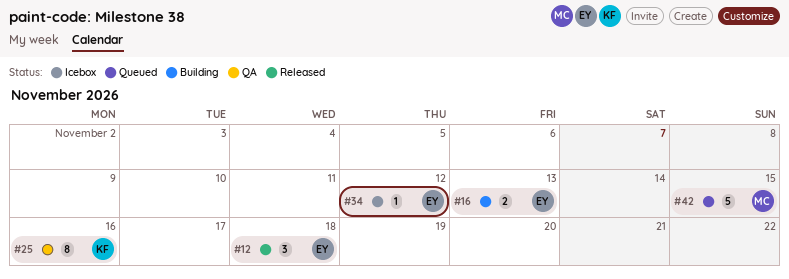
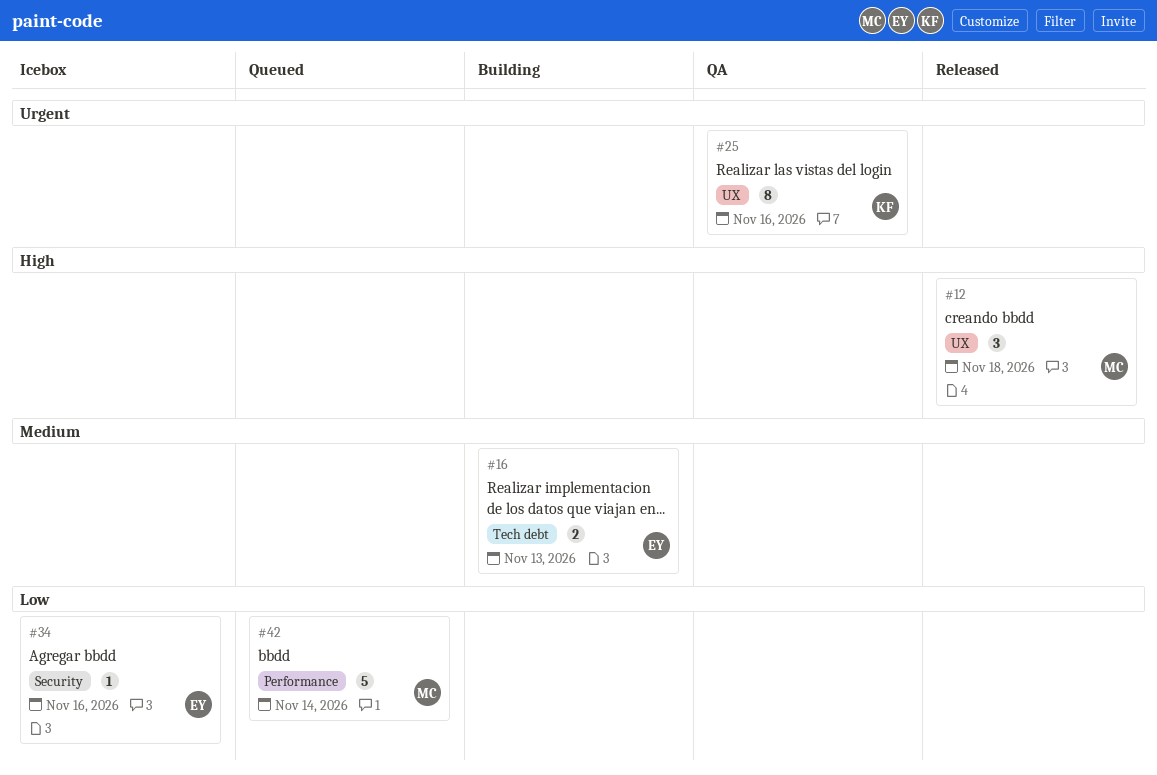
#12, owner: EY -> MC
#34, due: Nov 12 -> Nov 16
#42, due: Nov 15 -> Nov 14

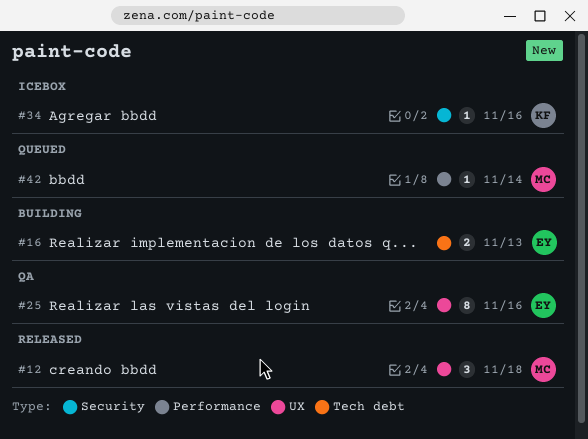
#25, owner: KF -> EY
#34, owner: EY -> KF
#42, estimate: 5 -> 1

